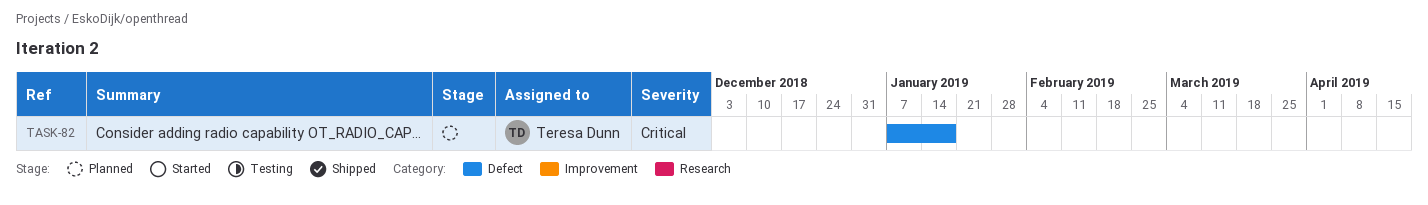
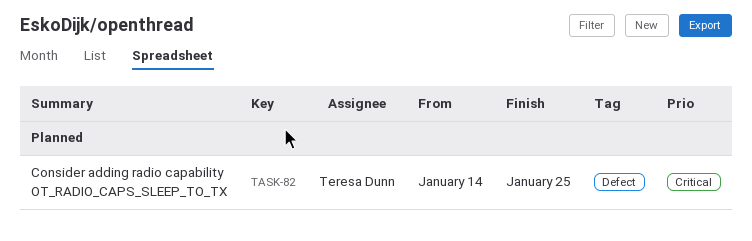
TASK-82, start: Jan 7 -> Jan 14
TASK-82, due: Jan 18 -> Jan 25

